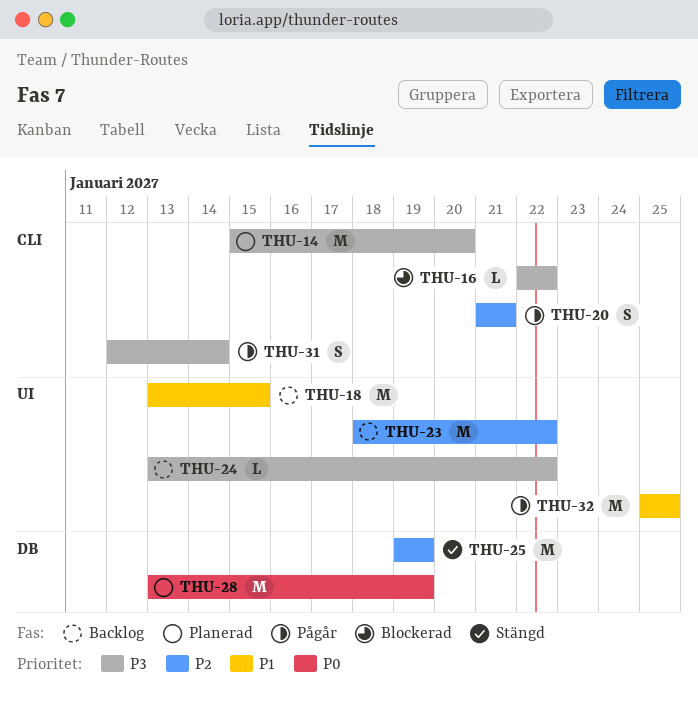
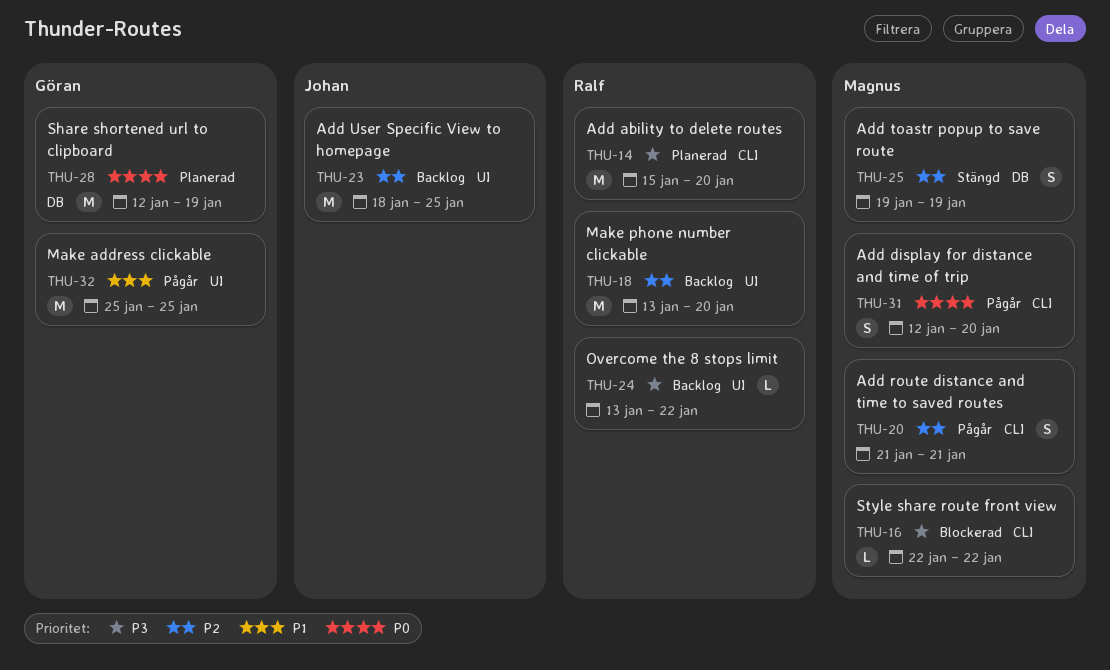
THU-18, priority: P1 -> P2
THU-18, due: Jan 15 -> Jan 20
THU-23, due: Jan 22 -> Jan 25
THU-25, estimate: M -> S
THU-28, start: Jan 13 -> Jan 12
THU-31, priority: P3 -> P0
THU-31, due: Jan 14 -> Jan 20

